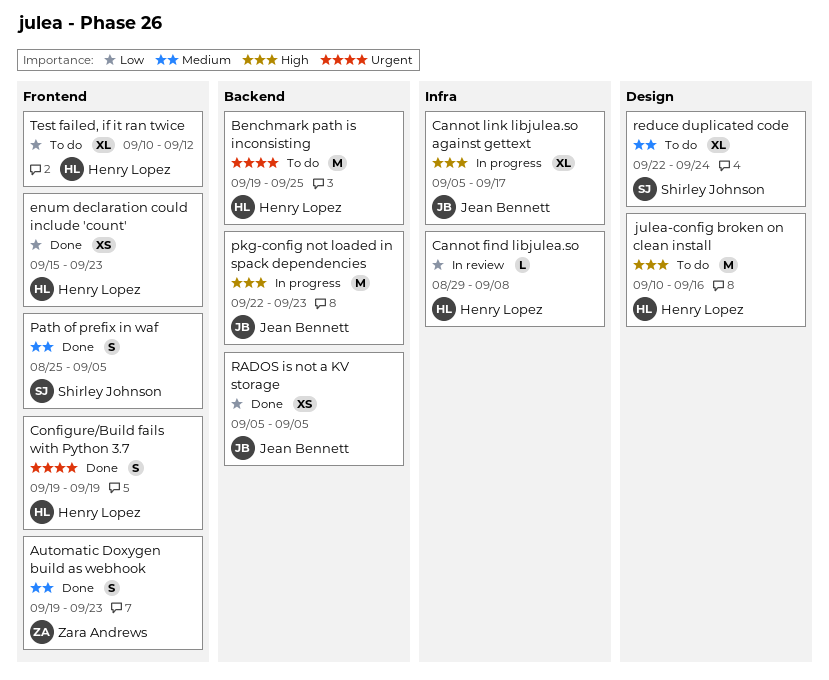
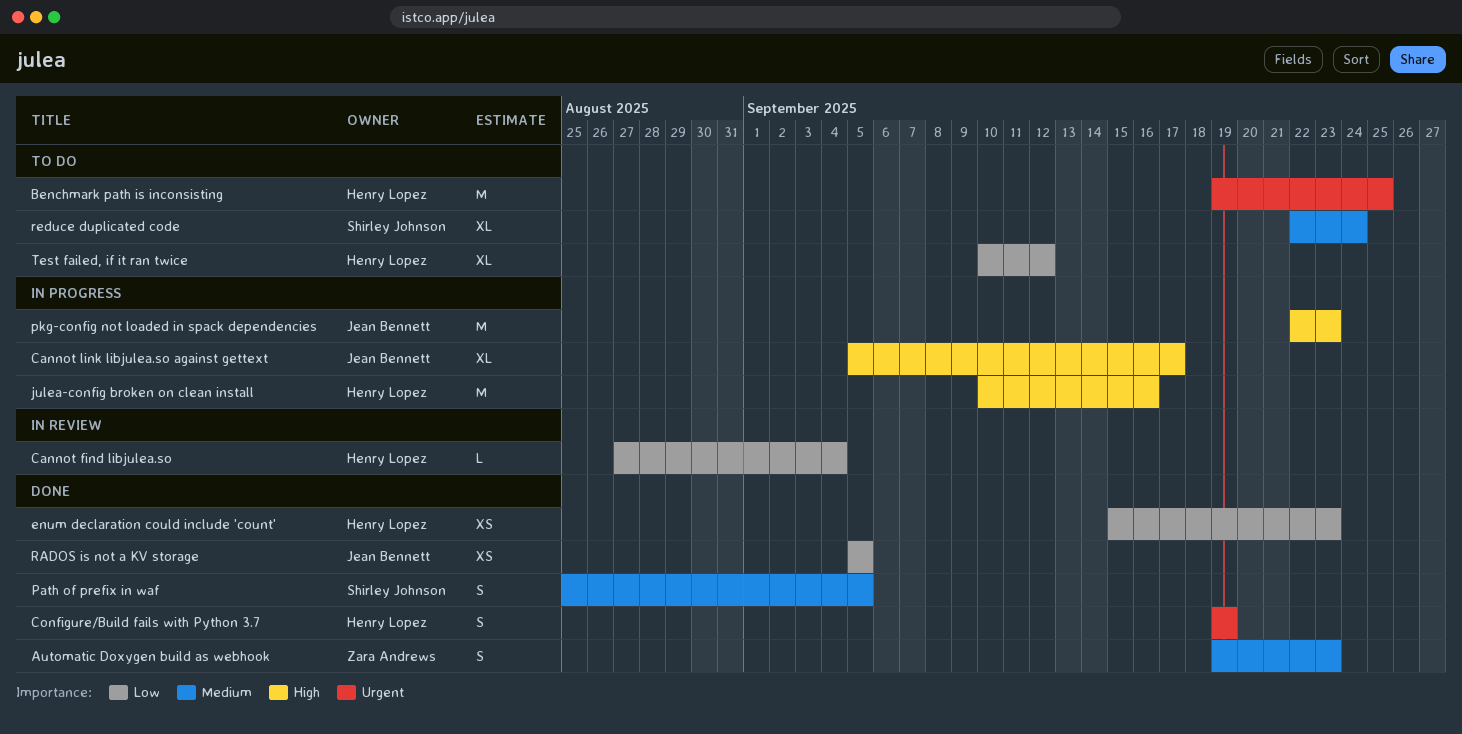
Cannot find libjulea.so, start: Aug 29 -> Aug 27
Cannot find libjulea.so, due: Sep 8 -> Sep 4
julea-config broken on clean install, status: To do -> In progress

